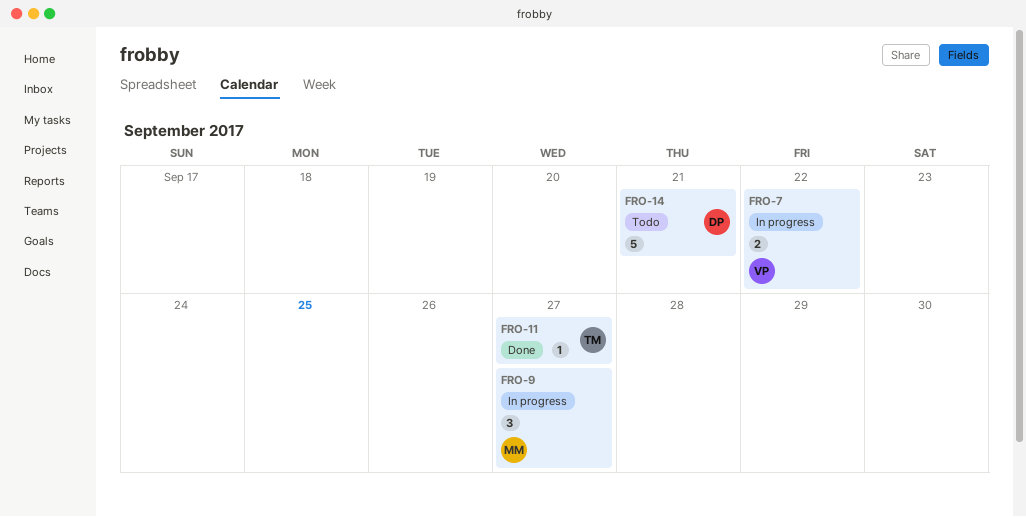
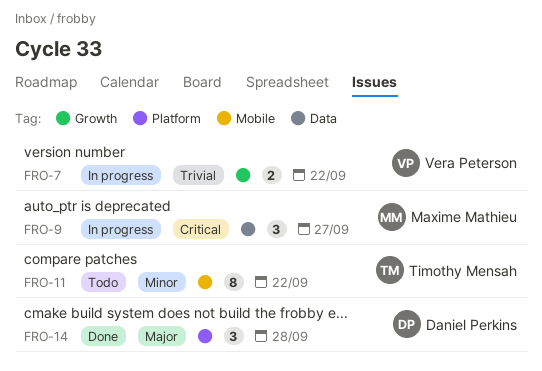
FRO-11, status: Done -> Todo
FRO-11, estimate: 1 -> 8
FRO-11, due: Sep 27 -> Sep 22
FRO-14, status: Todo -> Done
FRO-14, estimate: 5 -> 3
FRO-14, due: Sep 21 -> Sep 28

